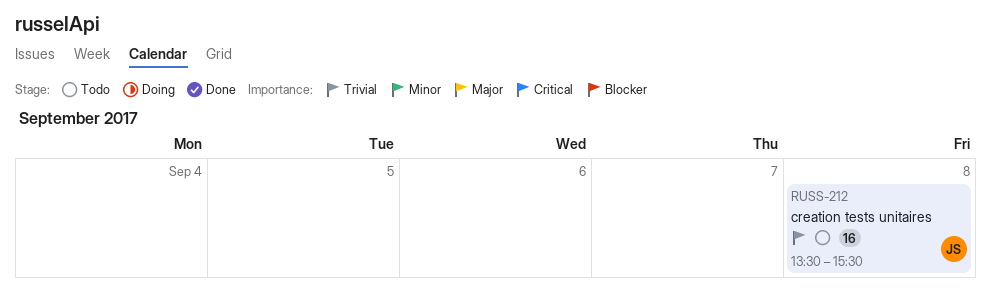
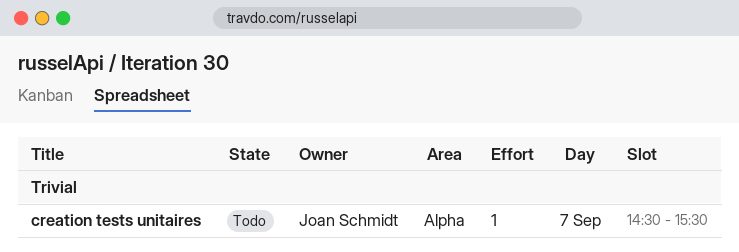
creation tests unitaires, estimate: 16 -> 1
creation tests unitaires, day: Sep 8 -> Sep 7
creation tests unitaires, begins: 13:30 -> 14:30

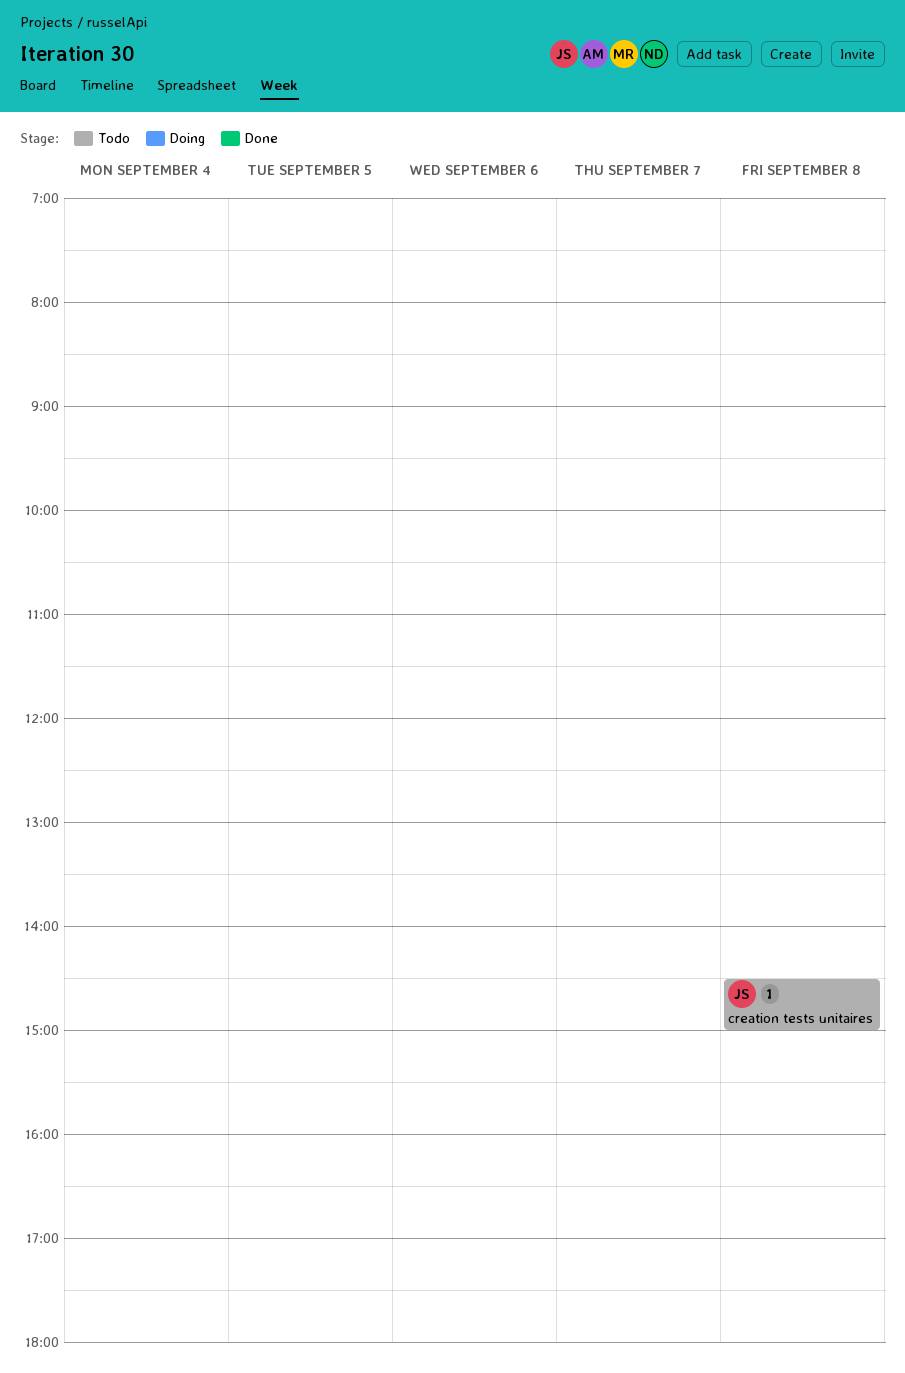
creation tests unitaires, day: Sep 7 -> Sep 8
creation tests unitaires, ends: 15:30 -> 15:00

